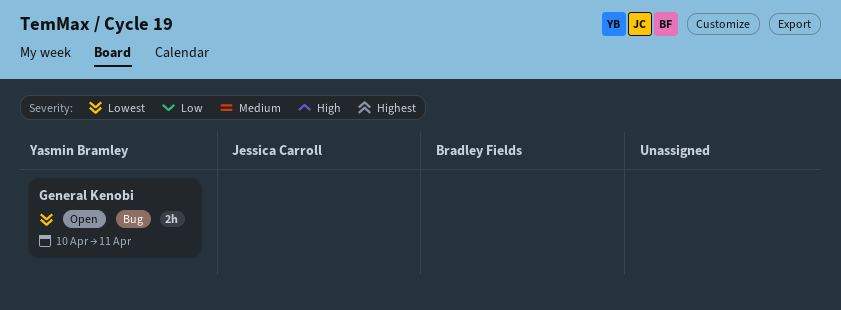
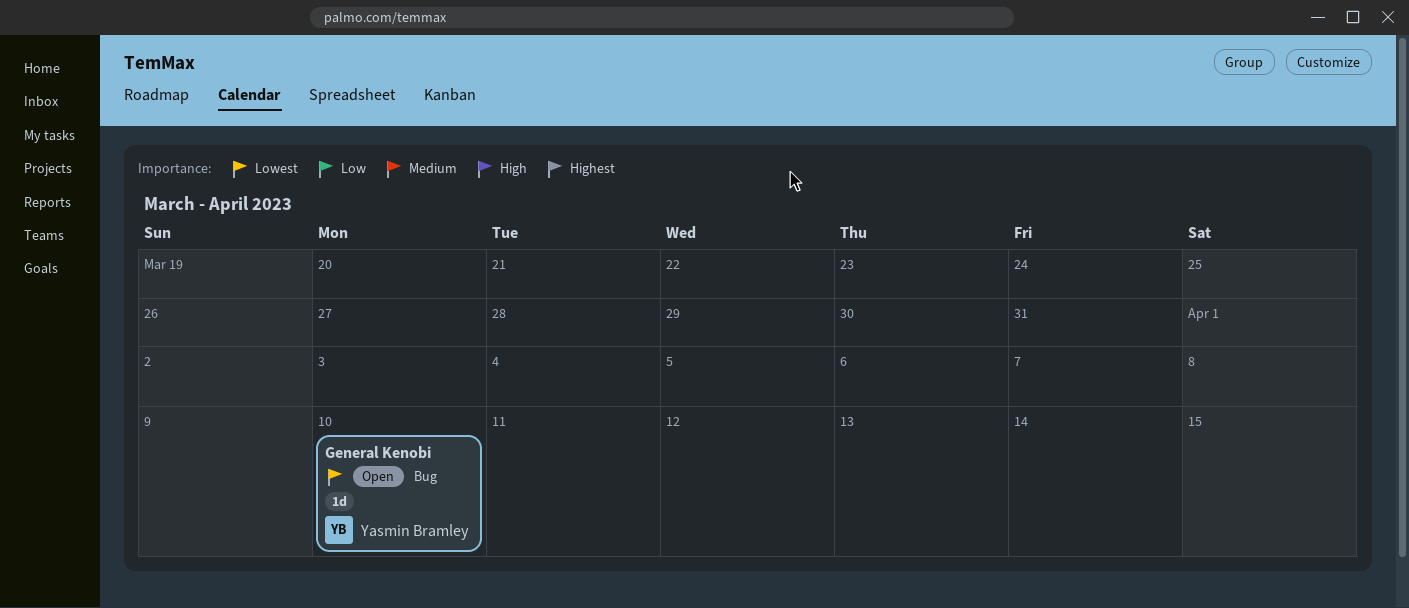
General Kenobi, estimate: 2h -> 1d
General Kenobi, due: Apr 11 -> Apr 10

